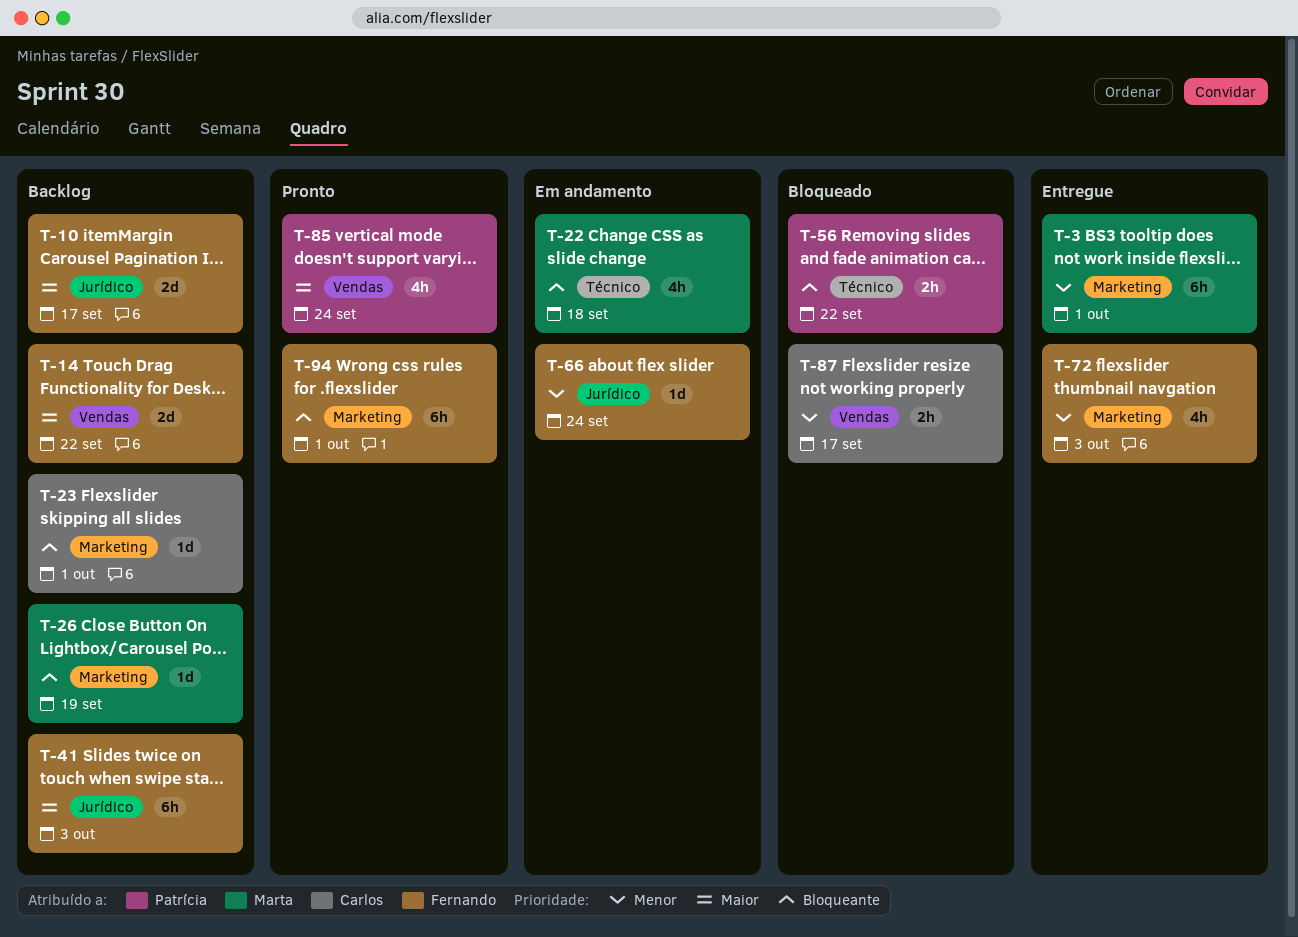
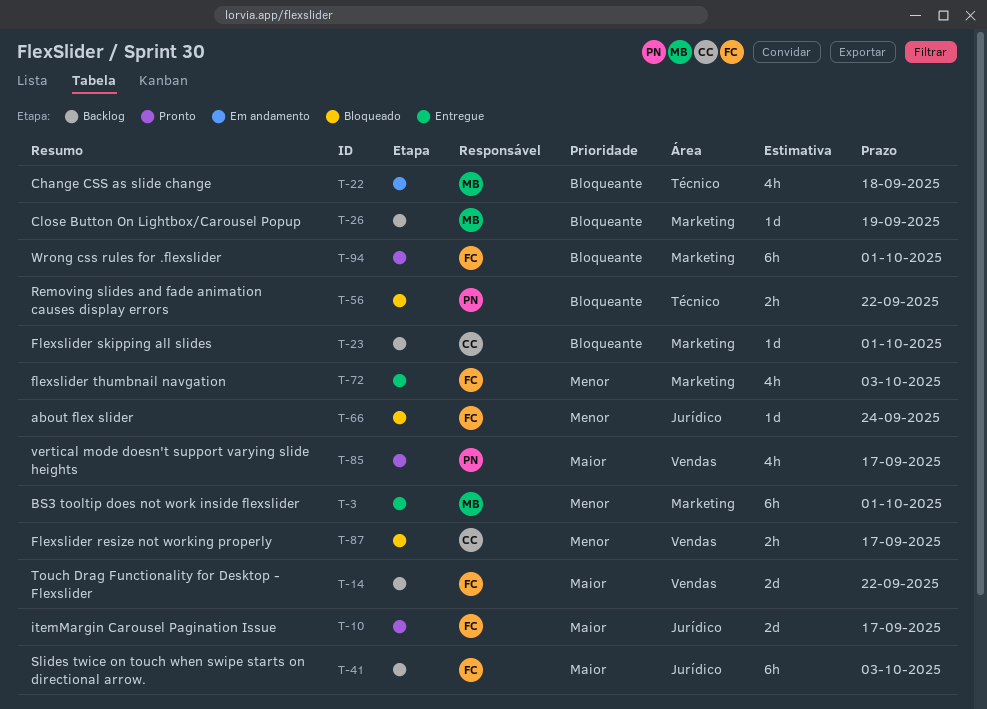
T-10, status: Backlog -> Pronto
T-66, status: Em andamento -> Bloqueado
T-85, due: Sep 24 -> Sep 17

